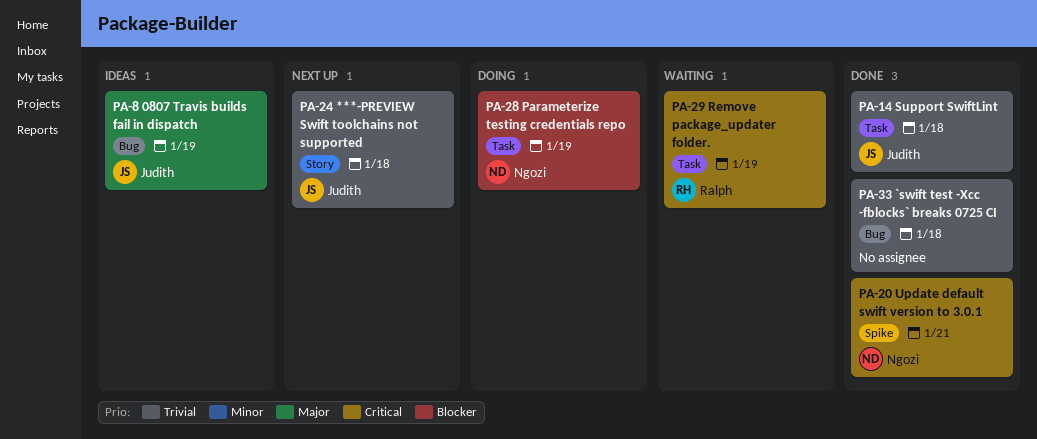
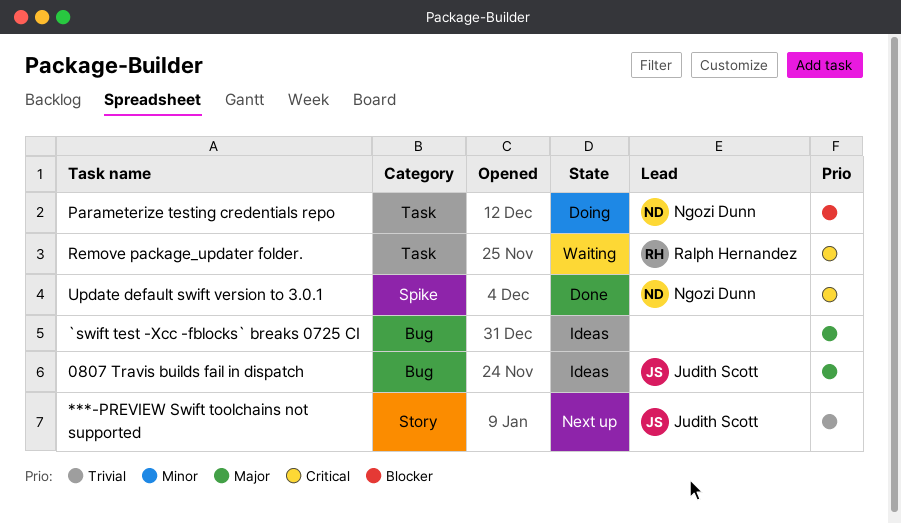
`swift test -Xcc -fblocks` breaks 0725 CI, status: Done -> Ideas
`swift test -Xcc -fblocks` breaks 0725 CI, priority: Trivial -> Major
Support SwiftLint: present -> none

